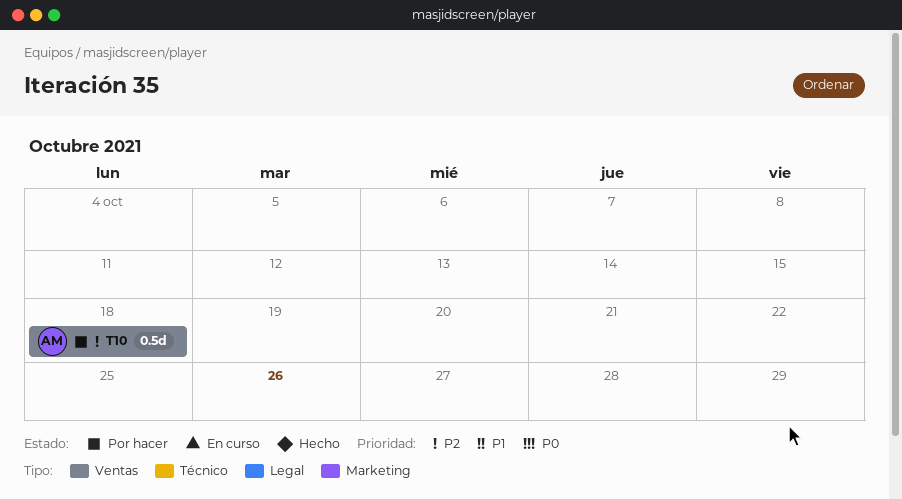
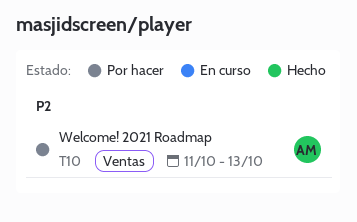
T10, start: Oct 18 -> Oct 11
T10, due: Oct 18 -> Oct 13

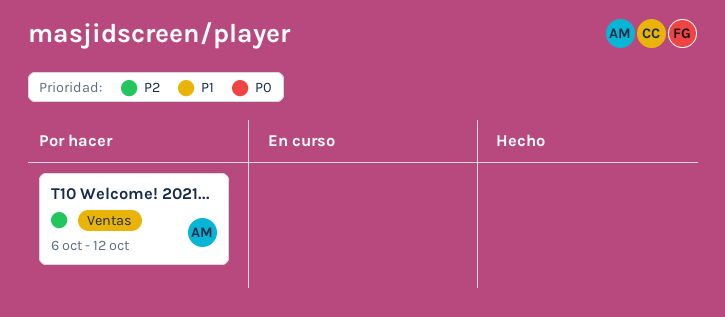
T10, start: Oct 11 -> Oct 6
T10, due: Oct 13 -> Oct 12

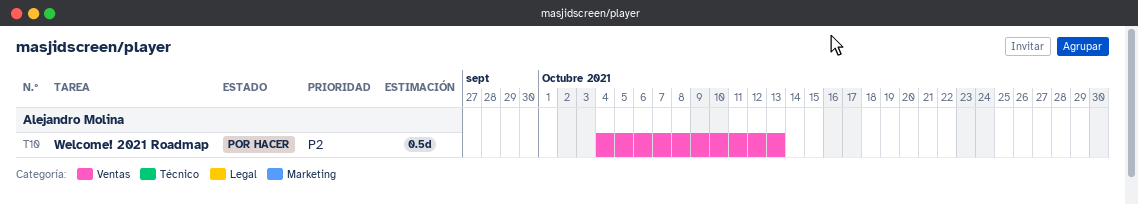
T10, start: Oct 6 -> Oct 4
T10, due: Oct 12 -> Oct 13

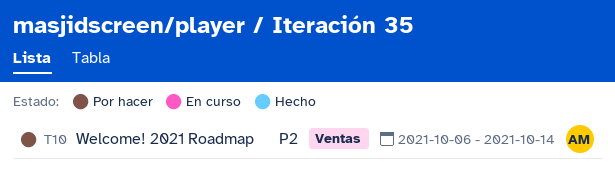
T10, start: Oct 4 -> Oct 6
T10, due: Oct 13 -> Oct 14

